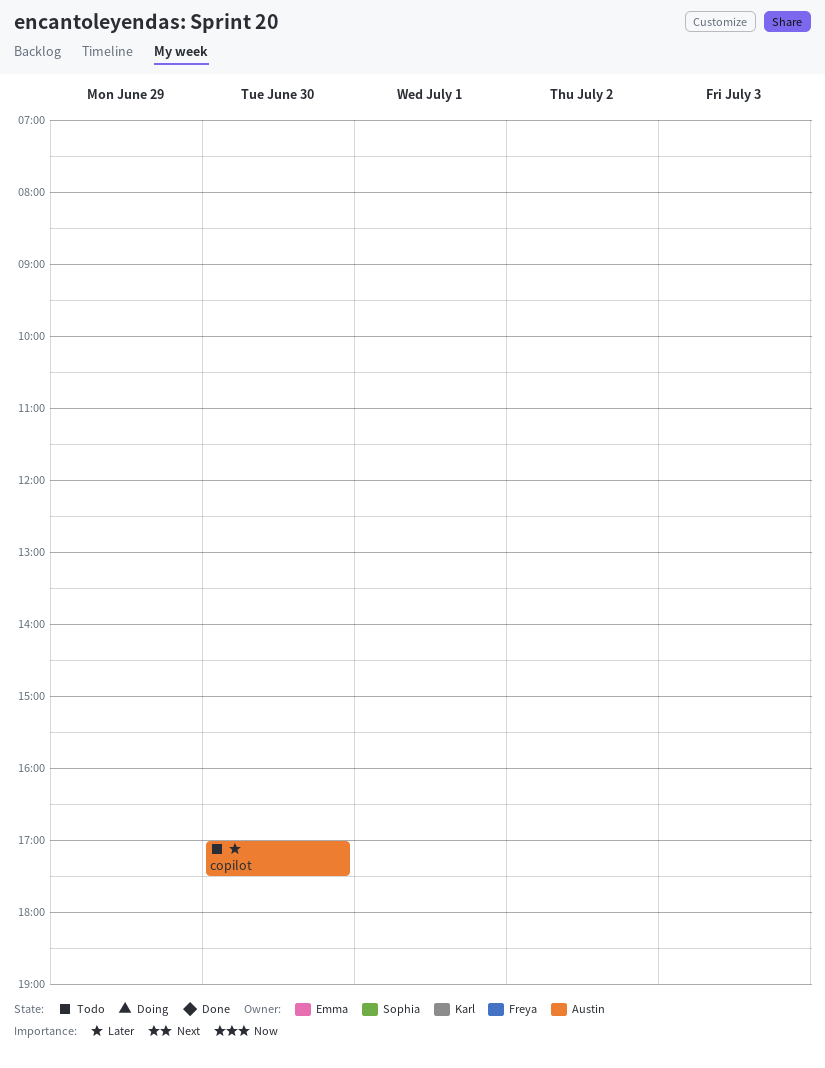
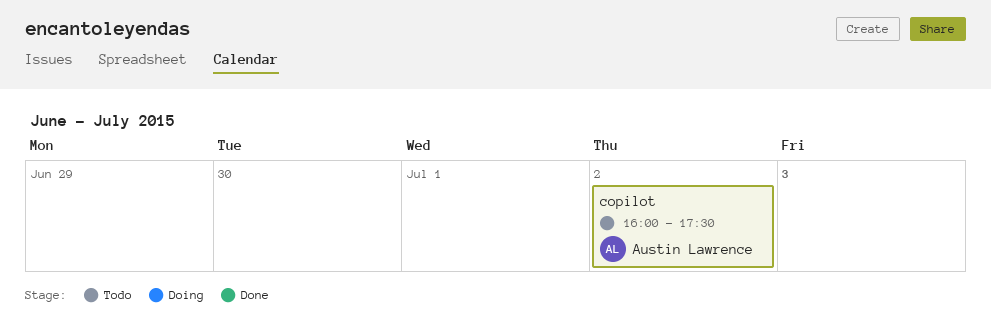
copilot, day: Jun 30 -> Jul 2
copilot, begins: 17:00 -> 16:00

